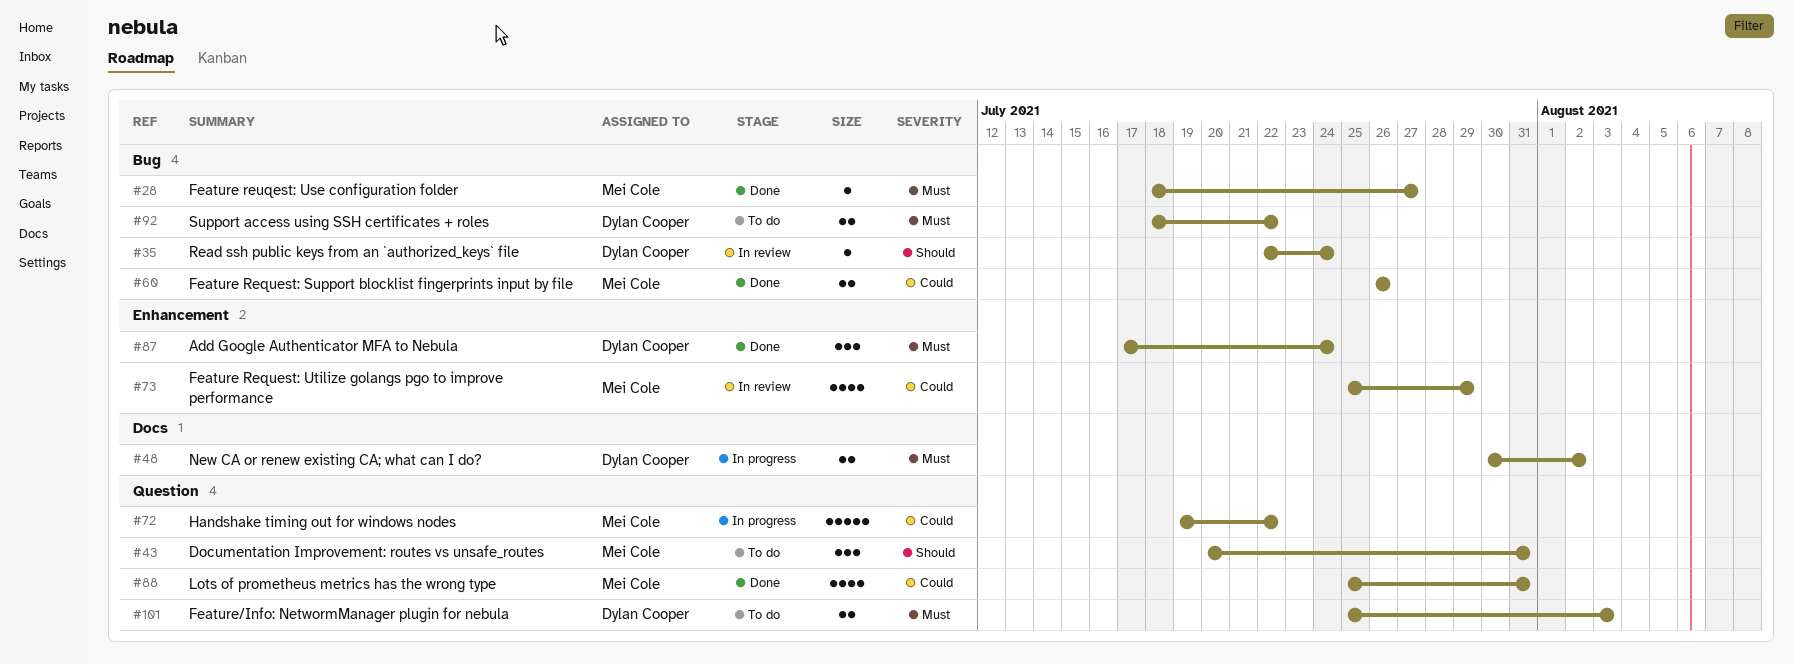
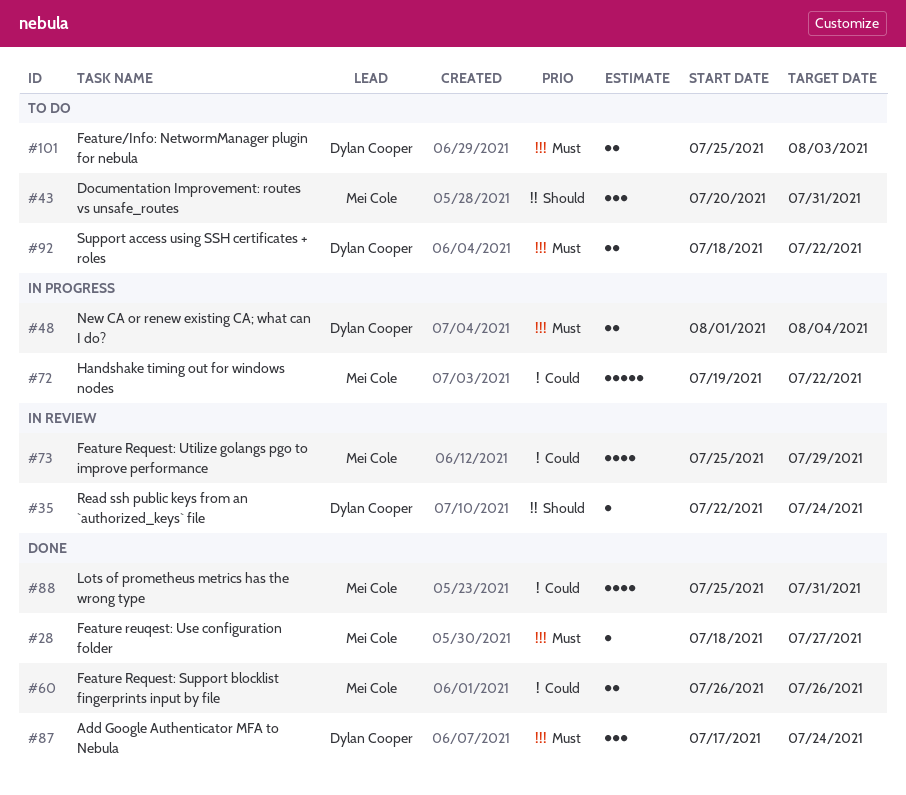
#48, start: Jul 30 -> Aug 1
#48, due: Aug 2 -> Aug 4

